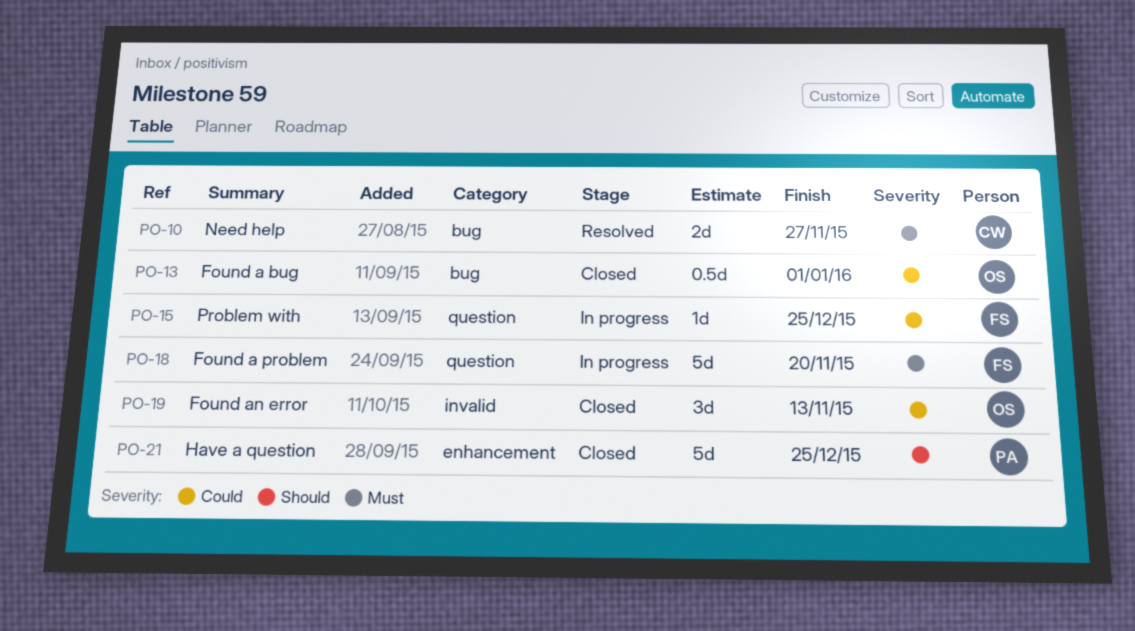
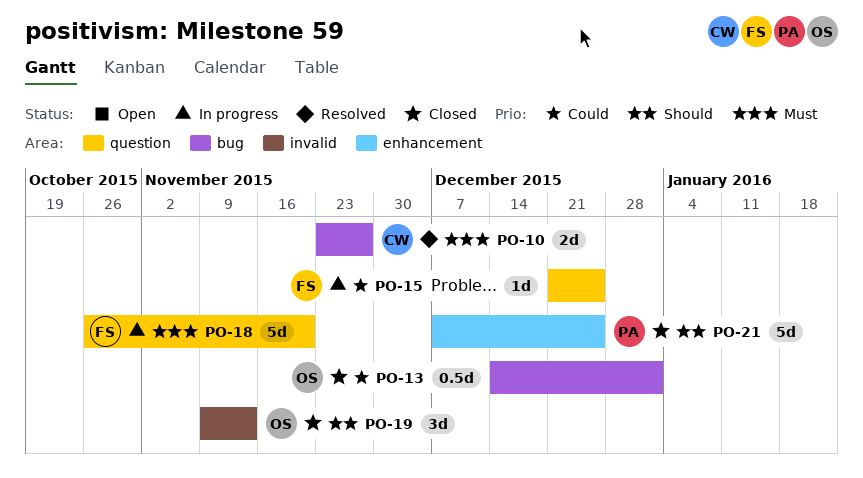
PO-19, priority: Could -> Should

